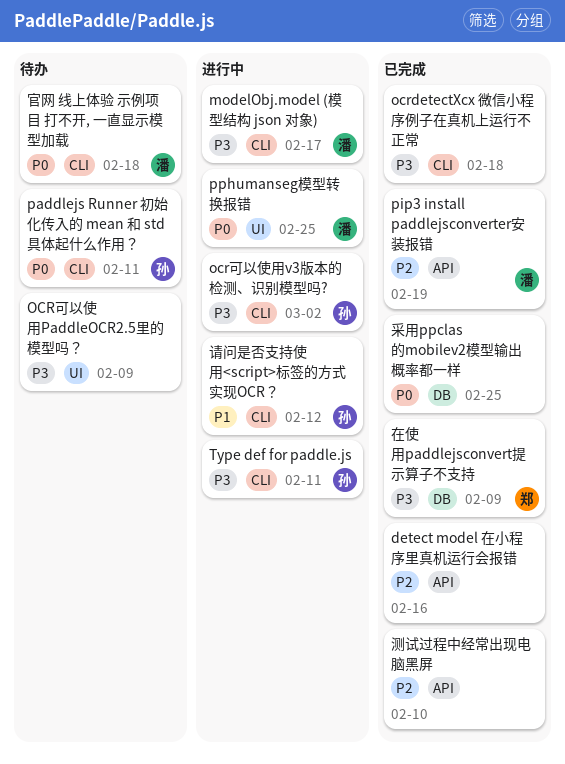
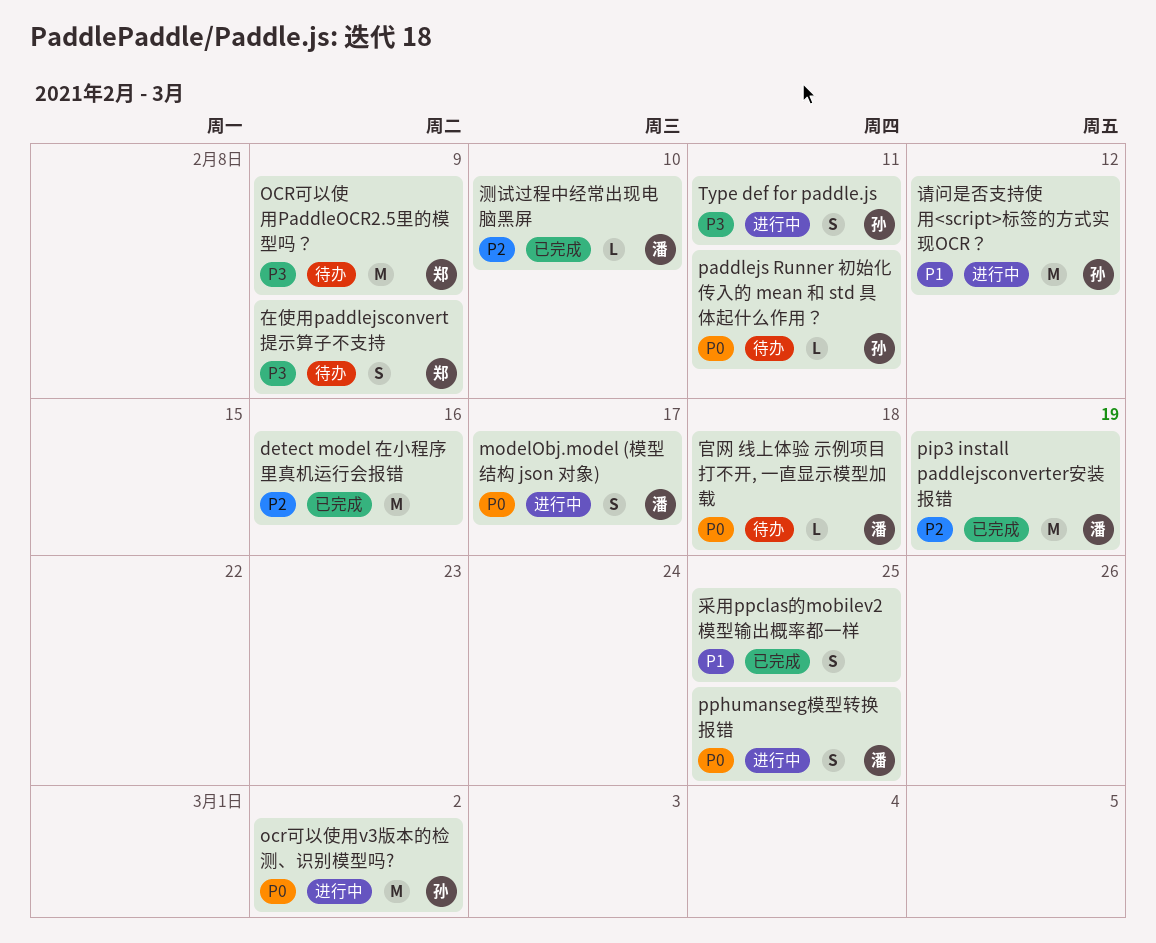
modelObj.model (模型结构 json 对象), priority: P3 -> P0
ocrdetectXcx 微信小程序例子在真机上运行不正常: present -> none
OCR可以使用PaddleOCR2.5里的模型吗？, owner: none -> 郑
ocr可以使用v3版本的检测、识别模型吗?, priority: P3 -> P0
在使用paddlejsconvert提示算子不支持, status: 已完成 -> 待办
测试过程中经常出现电脑黑屏, owner: none -> 潘
采用ppclas的mobilev2模型输出概率都一样, priority: P0 -> P1

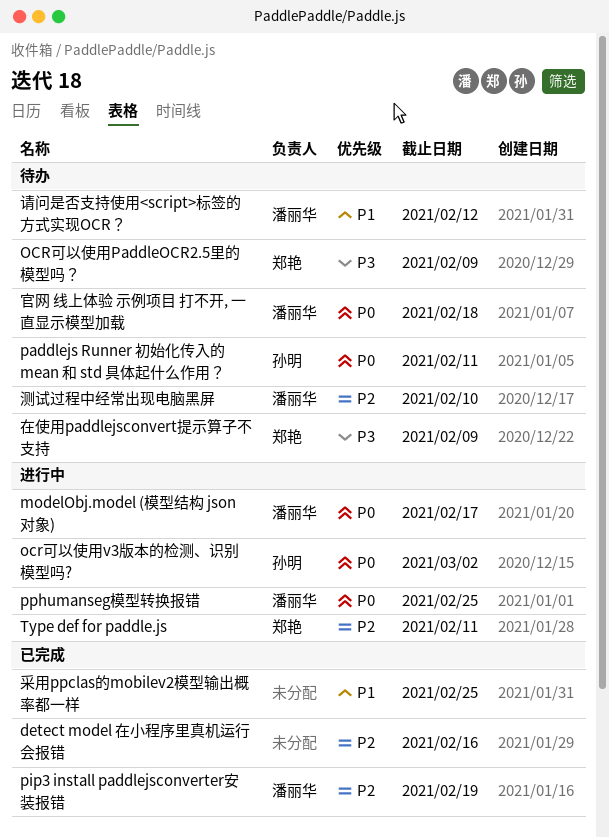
Type def for paddle.js, owner: 孙明 -> 郑艳
Type def for paddle.js, priority: P3 -> P2
测试过程中经常出现电脑黑屏, status: 已完成 -> 待办
请问是否支持使用<script>标签的方式实现OCR？, status: 进行中 -> 待办
请问是否支持使用<script>标签的方式实现OCR？, owner: 孙明 -> 潘丽华

